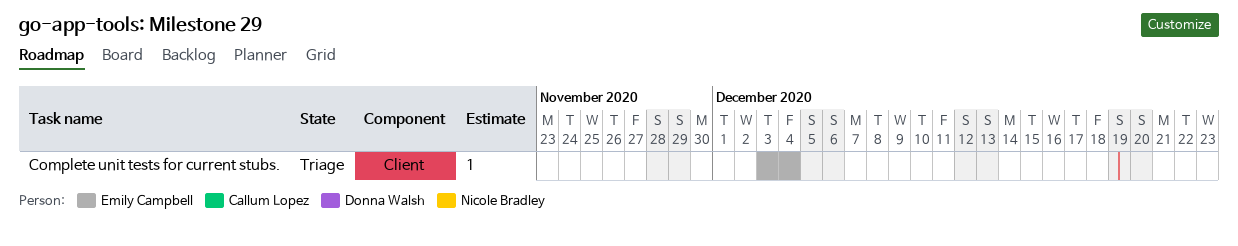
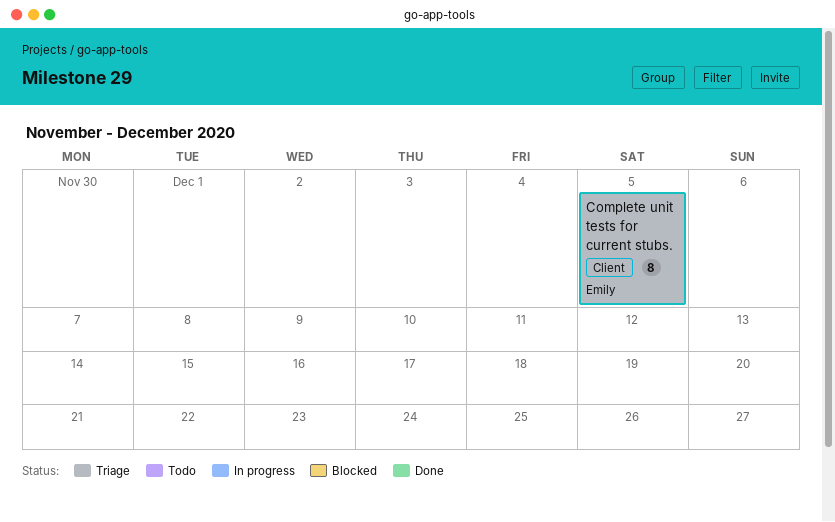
Complete unit tests for current stubs., estimate: 1 -> 8
Complete unit tests for current stubs., due: Dec 4 -> Dec 5

